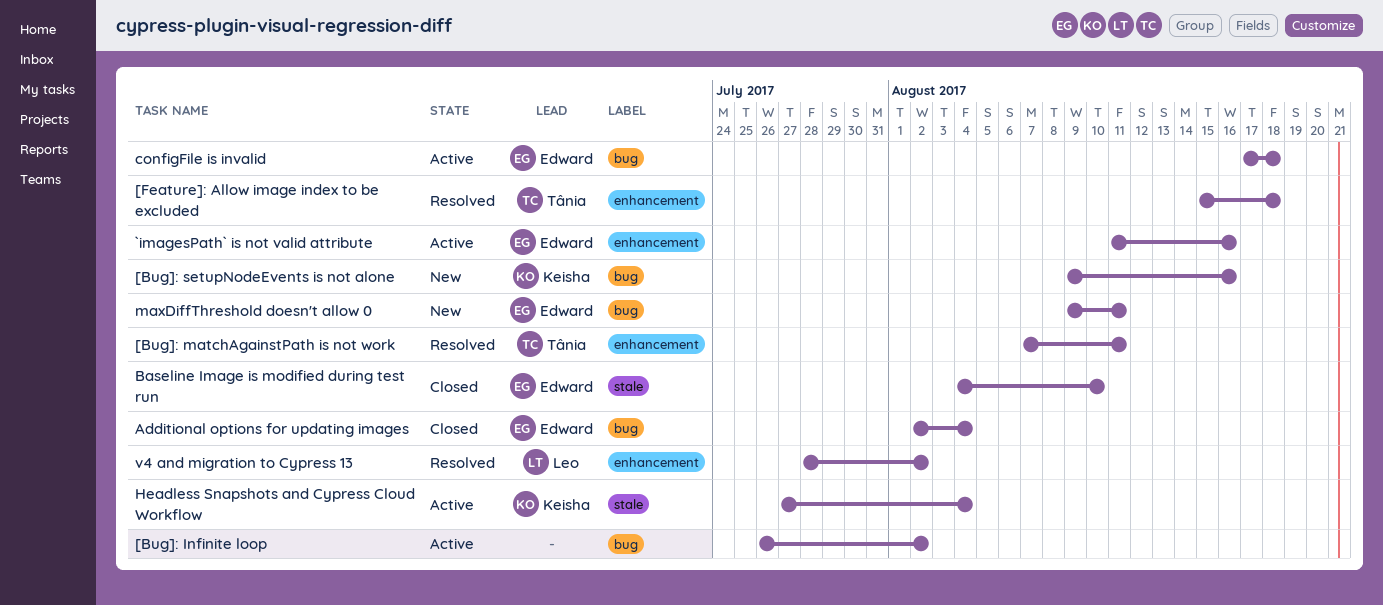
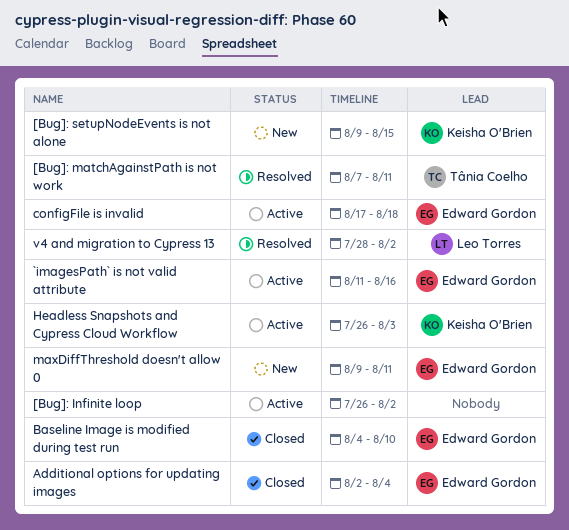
[Bug]: setupNodeEvents is not alone, due: Aug 16 -> Aug 15
[Feature]: Allow image index to be excluded: present -> none
Headless Snapshots and Cypress Cloud Workflow, start: Jul 27 -> Jul 26
Headless Snapshots and Cypress Cloud Workflow, due: Aug 4 -> Aug 3

